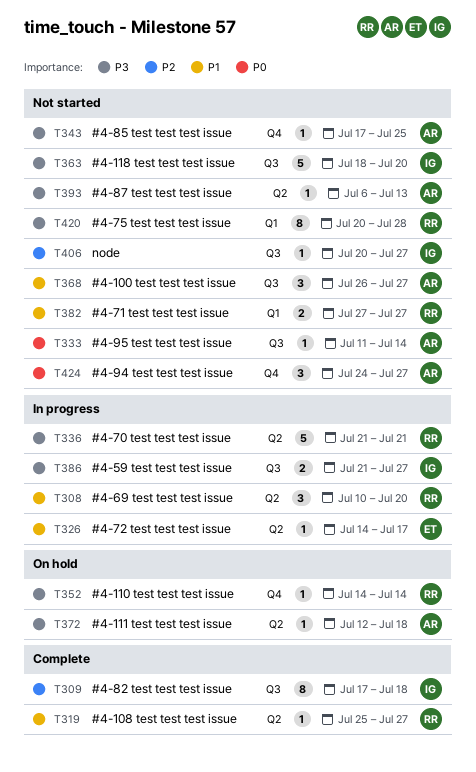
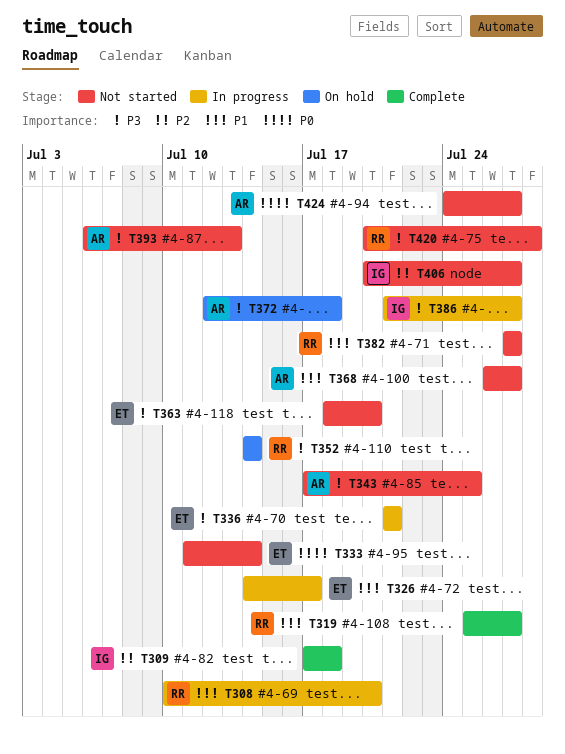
T333, owner: AR -> ET
T336, owner: RR -> ET
T363, owner: IG -> ET

